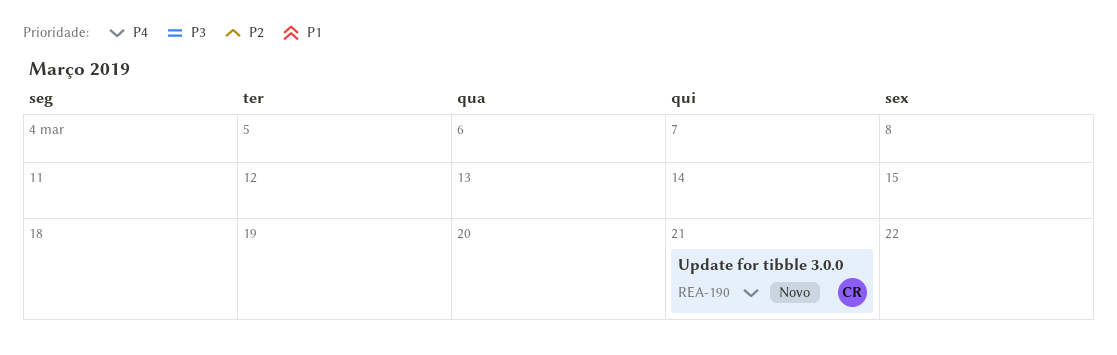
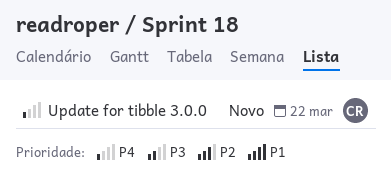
Update for tibble 3.0.0, due: Mar 21 -> Mar 22

